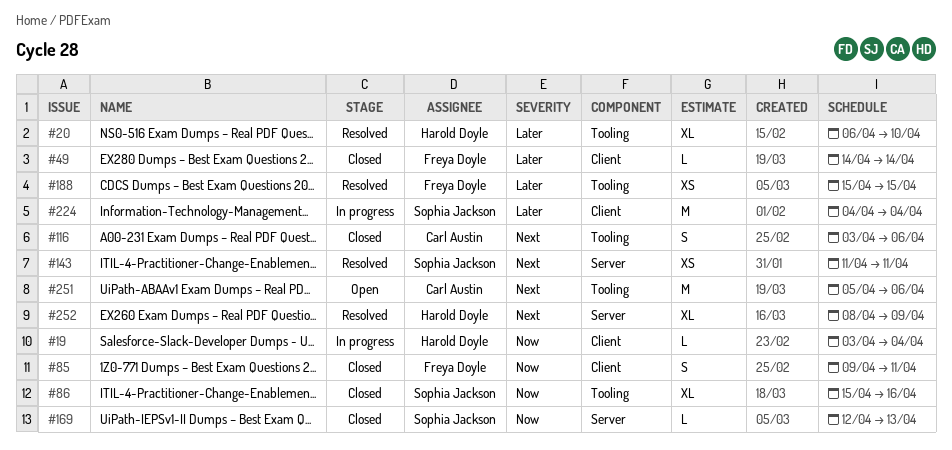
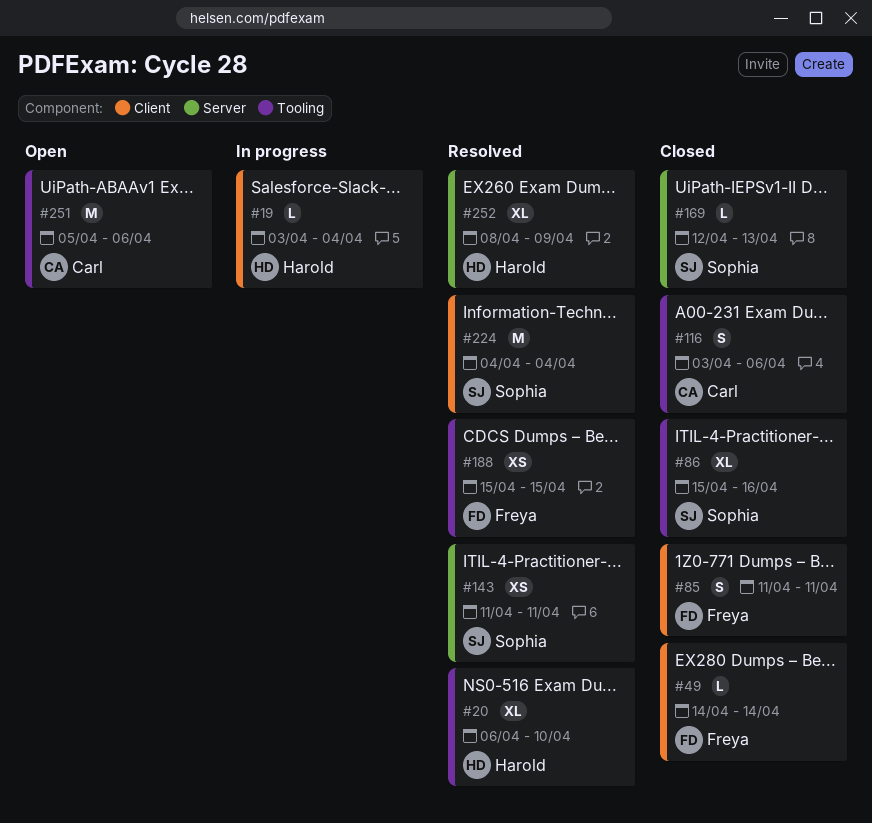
#85, start: Apr 9 -> Apr 11
#224, status: In progress -> Resolved

